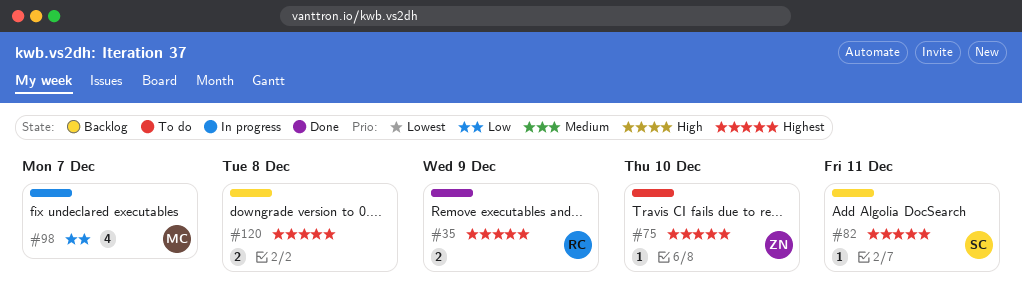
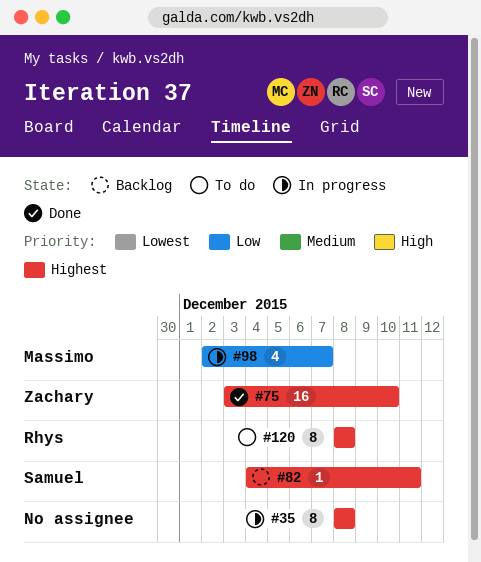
#35, status: Done -> In progress
#35, owner: Rhys -> none
#35, estimate: 2 -> 8
#35, due: Dec 9 -> Dec 8
#75, status: To do -> Done
#75, estimate: 1 -> 16
#120, status: Backlog -> To do
#120, owner: none -> Rhys
#120, estimate: 2 -> 8

